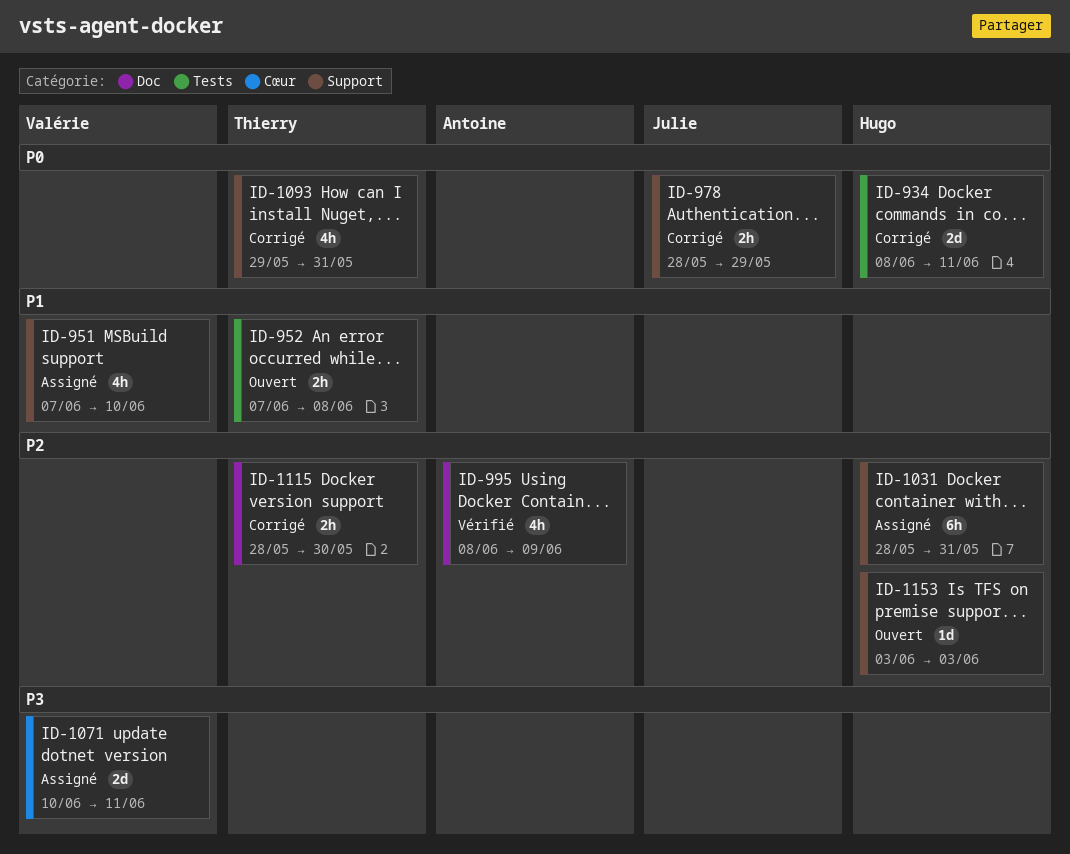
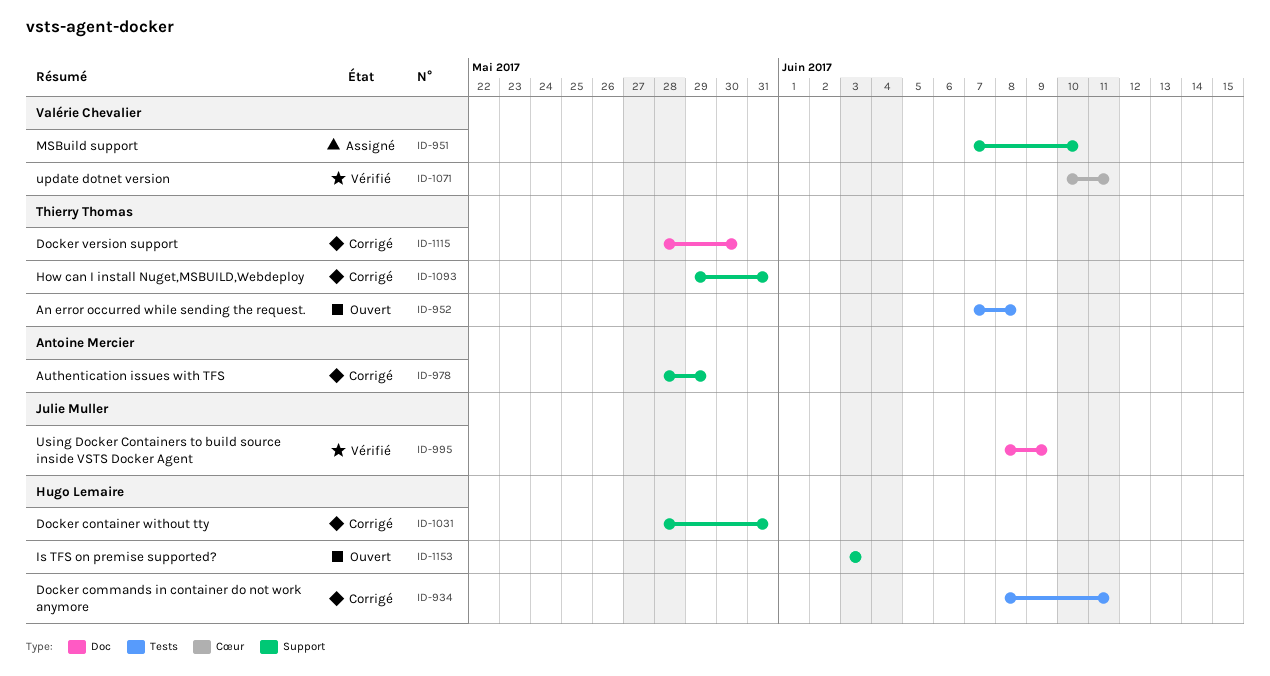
ID-978, owner: Julie Muller -> Antoine Mercier
ID-995, owner: Antoine Mercier -> Julie Muller
ID-1031, status: Assigné -> Corrigé
ID-1071, status: Assigné -> Vérifié

